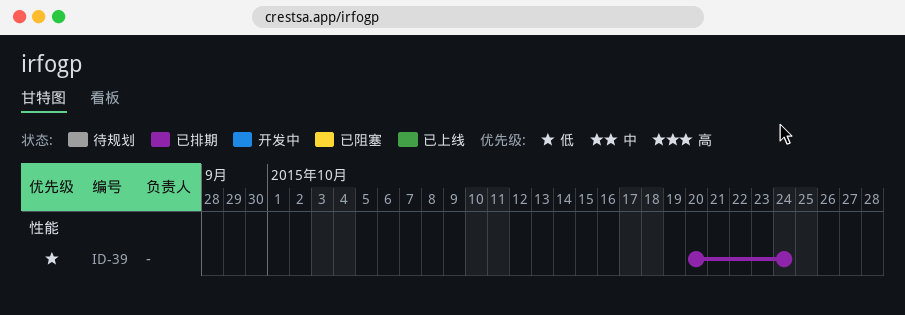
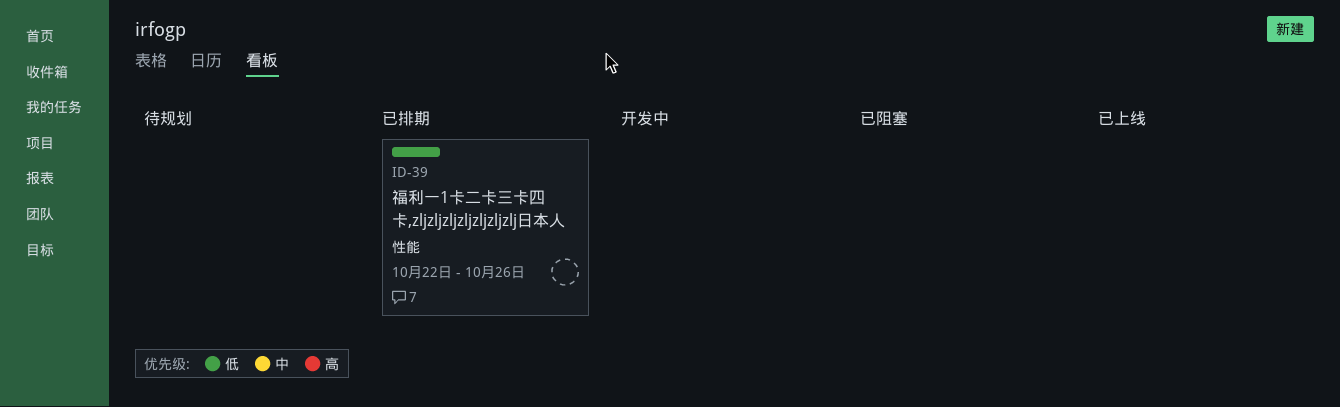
ID-39, start: Oct 20 -> Oct 22
ID-39, due: Oct 24 -> Oct 26

